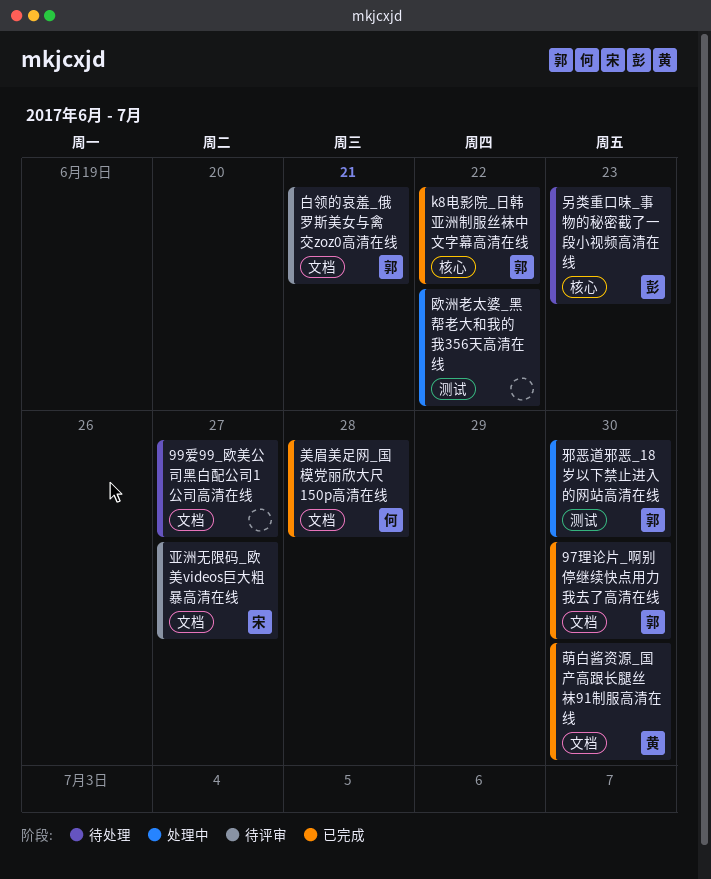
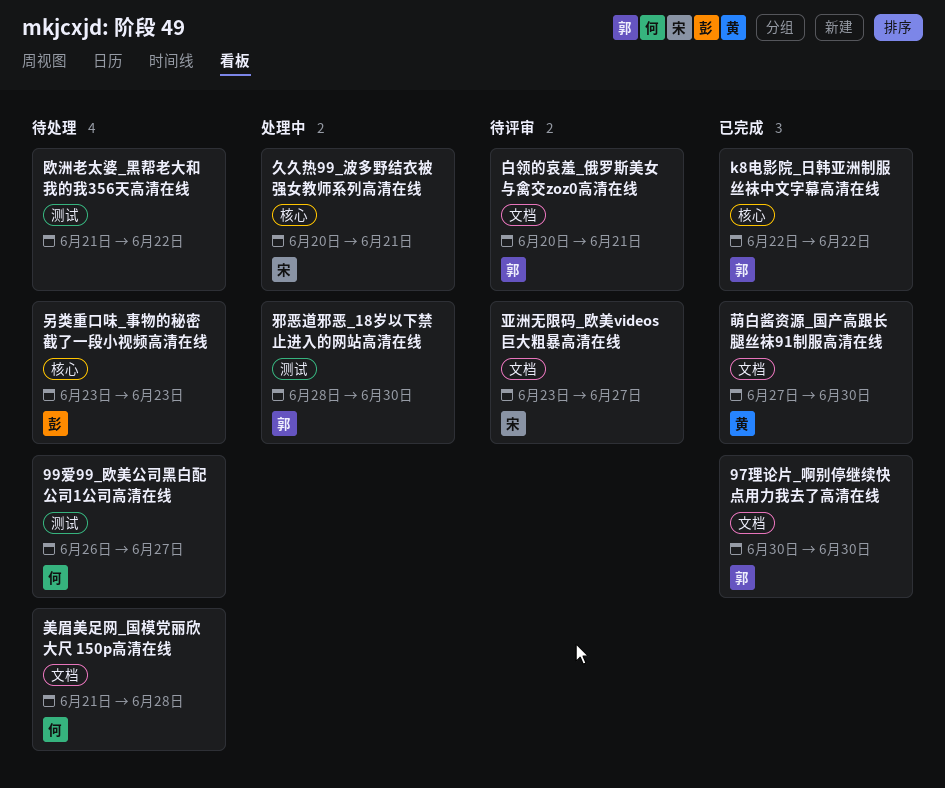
99爱99_欧美公司黑白配公司1公司高清在线, owner: none -> 何
99爱99_欧美公司黑白配公司1公司高清在线, label: 文档 -> 测试
久久热99_波多野结衣被强女教师系列高清在线: none -> present
欧洲老太婆_黑帮老大和我的我356天高清在线, status: 处理中 -> 待处理
美眉美足网_国模党丽欣大尺 150p高清在线, status: 已完成 -> 待处理

